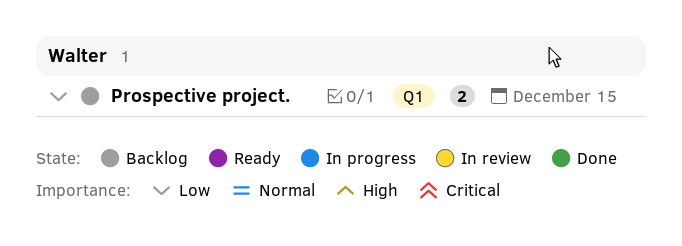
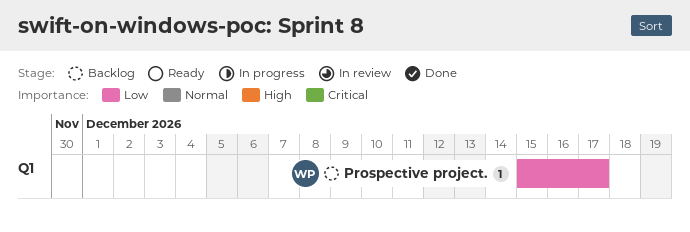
Prospective project., estimate: 2 -> 1
Prospective project., due: Dec 15 -> Dec 17

